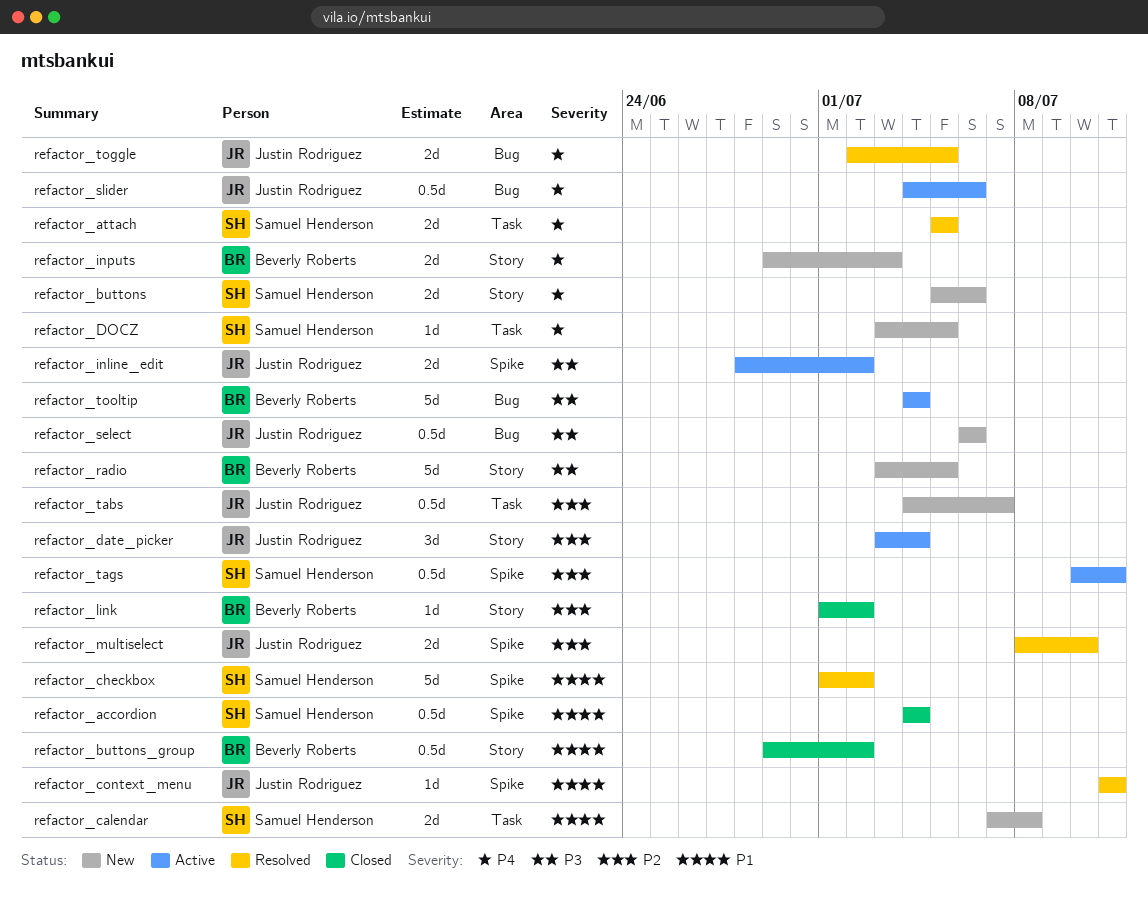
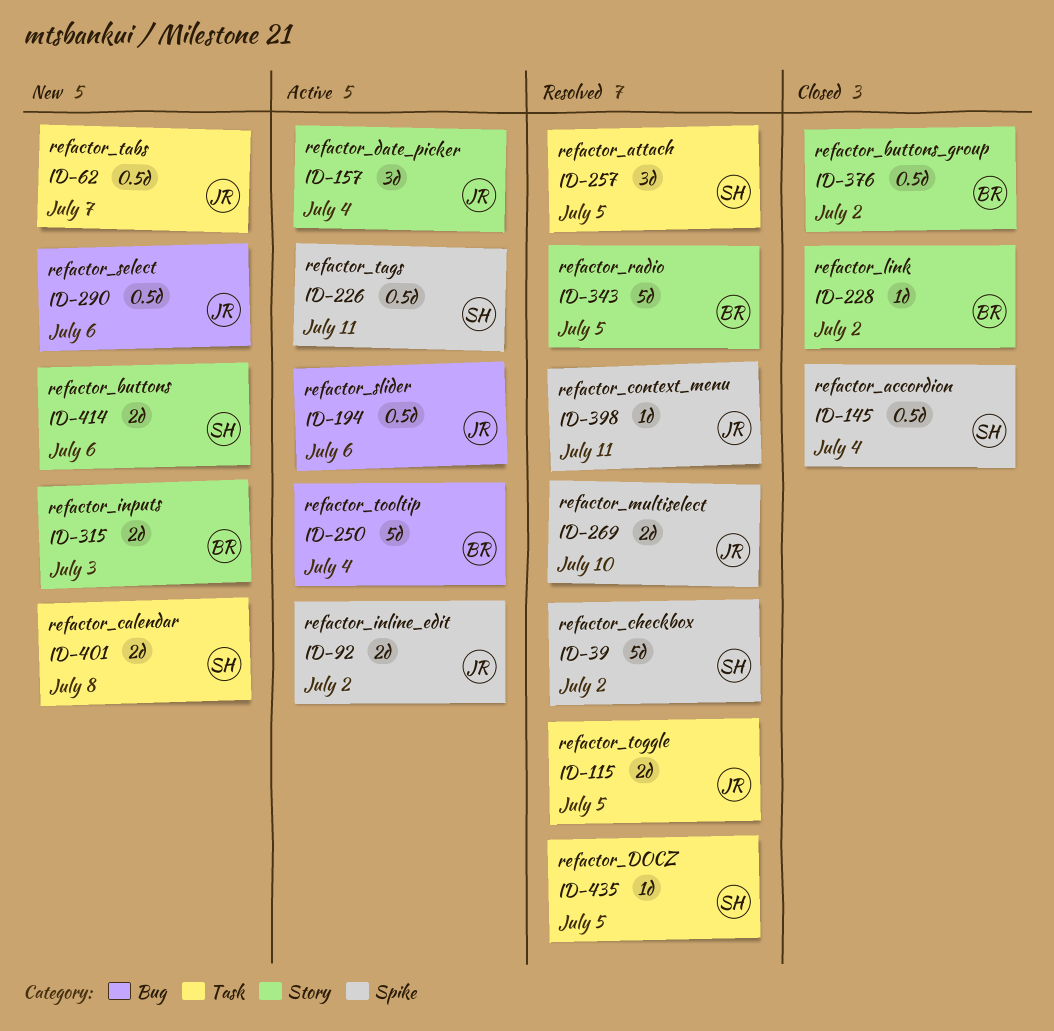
refactor_attach, estimate: 2d -> 3d
refactor_DOCZ, status: New -> Resolved
refactor_radio, status: New -> Resolved
refactor_toggle, label: Bug -> Task

